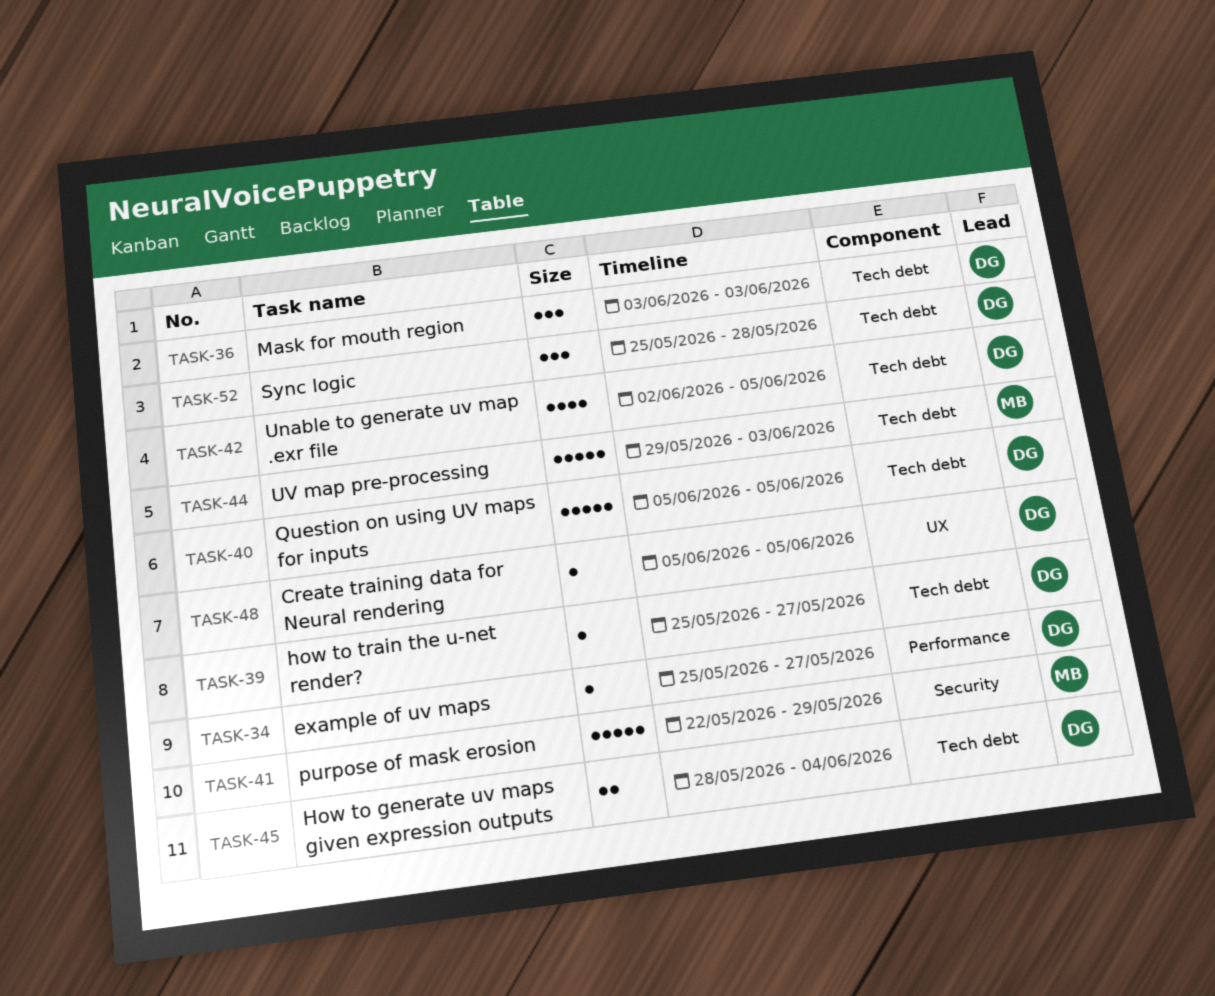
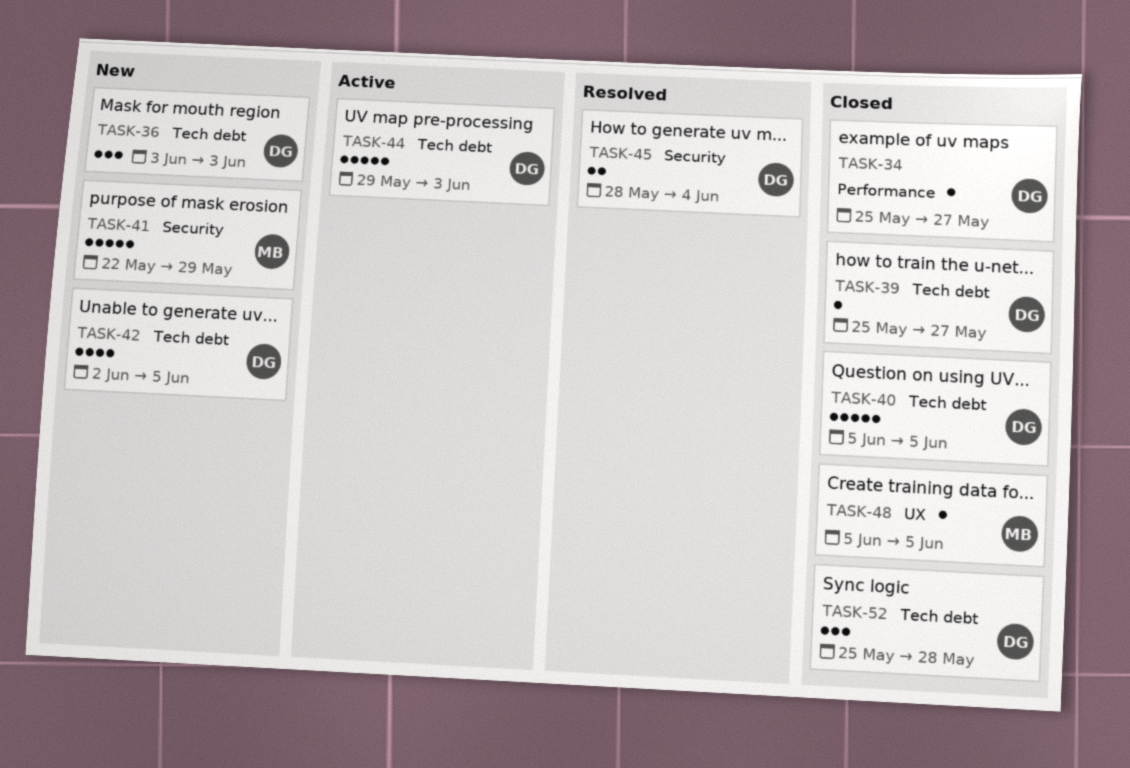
TASK-44, owner: MB -> DG
TASK-45, label: Tech debt -> Security
TASK-48, owner: DG -> MB

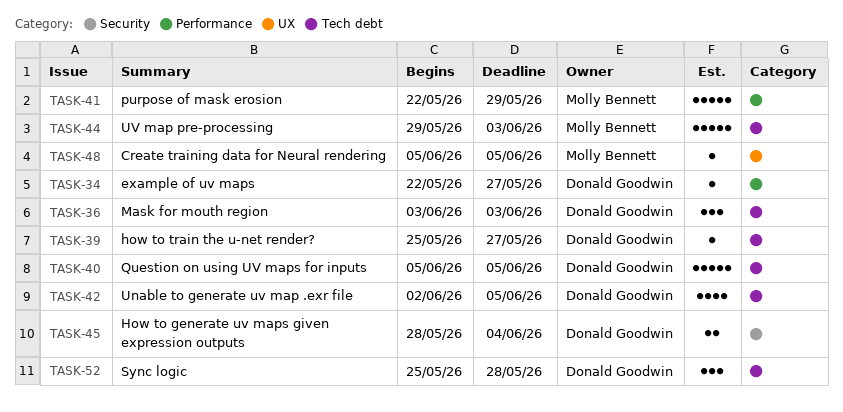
TASK-34, start: May 25 -> May 22
TASK-41, label: Security -> Performance
TASK-44, owner: Donald Goodwin -> Molly Bennett

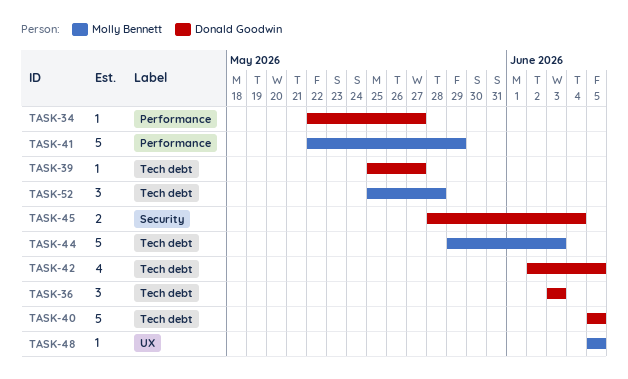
TASK-52, owner: Donald Goodwin -> Molly Bennett

